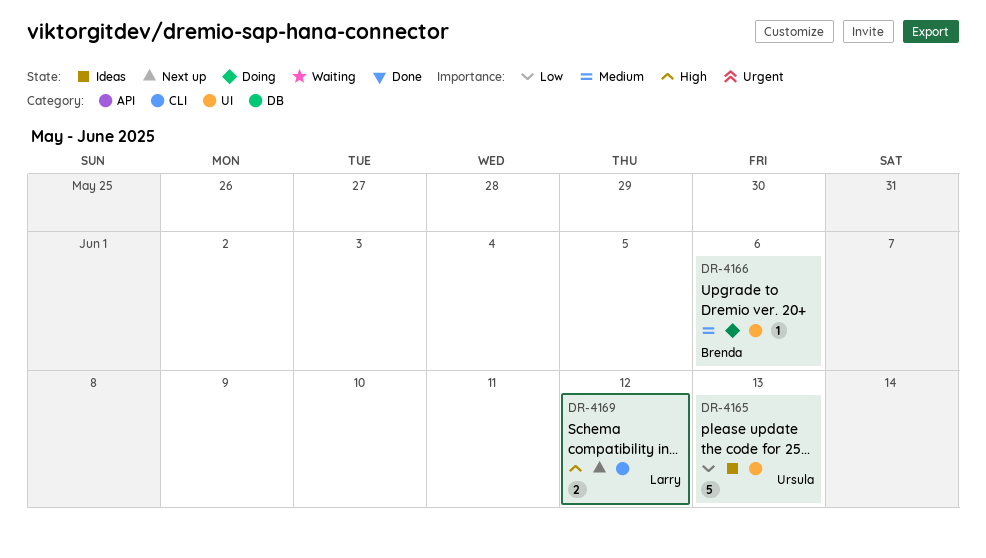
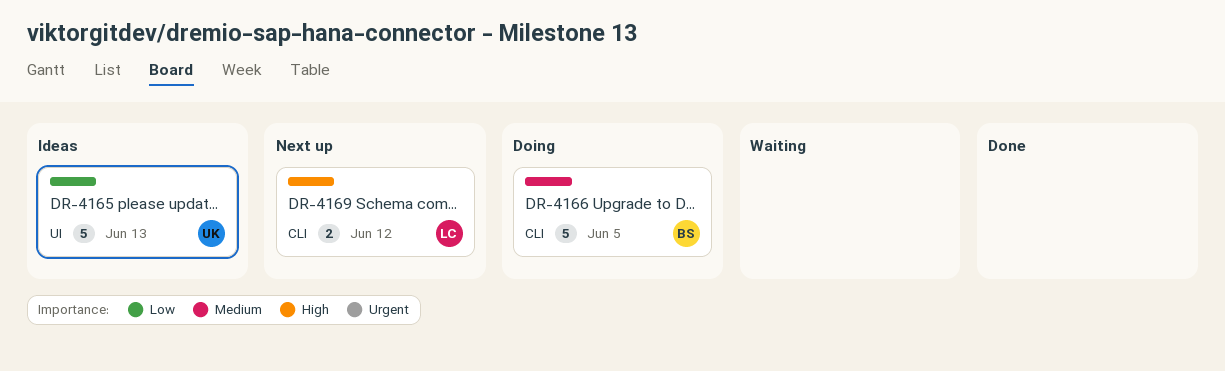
DR-4166, label: UI -> CLI
DR-4166, estimate: 1 -> 5
DR-4166, due: Jun 6 -> Jun 5

